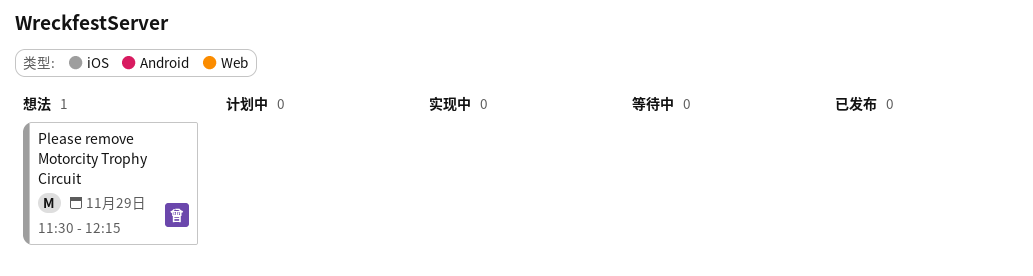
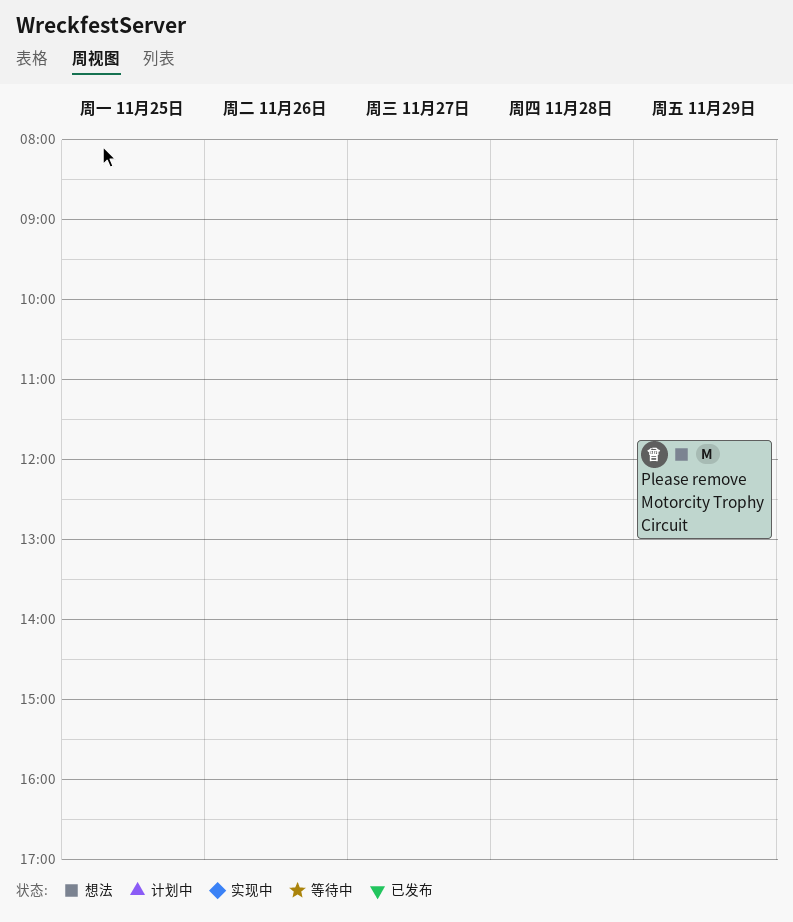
Please remove Motorcity Trophy Circuit, begins: 11:30 -> 11:45
Please remove Motorcity Trophy Circuit, ends: 12:15 -> 13:00

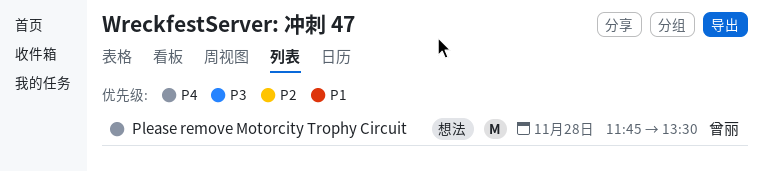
Please remove Motorcity Trophy Circuit, day: Nov 29 -> Nov 28
Please remove Motorcity Trophy Circuit, ends: 13:00 -> 13:30

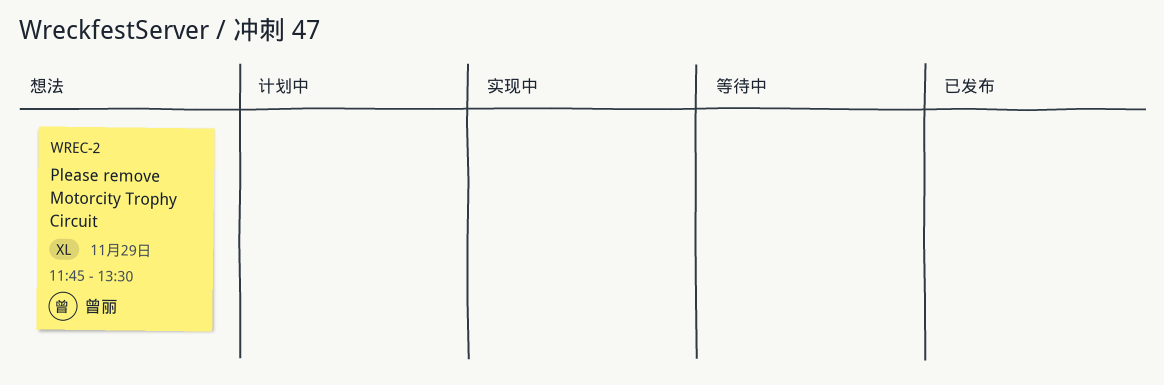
Please remove Motorcity Trophy Circuit, estimate: M -> XL
Please remove Motorcity Trophy Circuit, day: Nov 28 -> Nov 29

